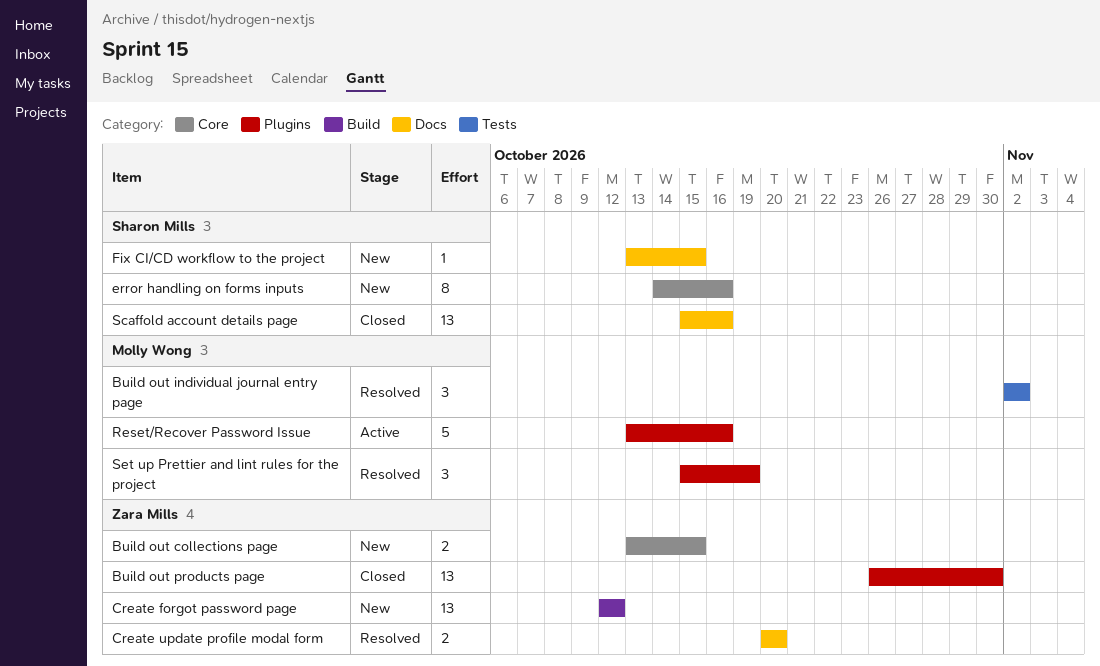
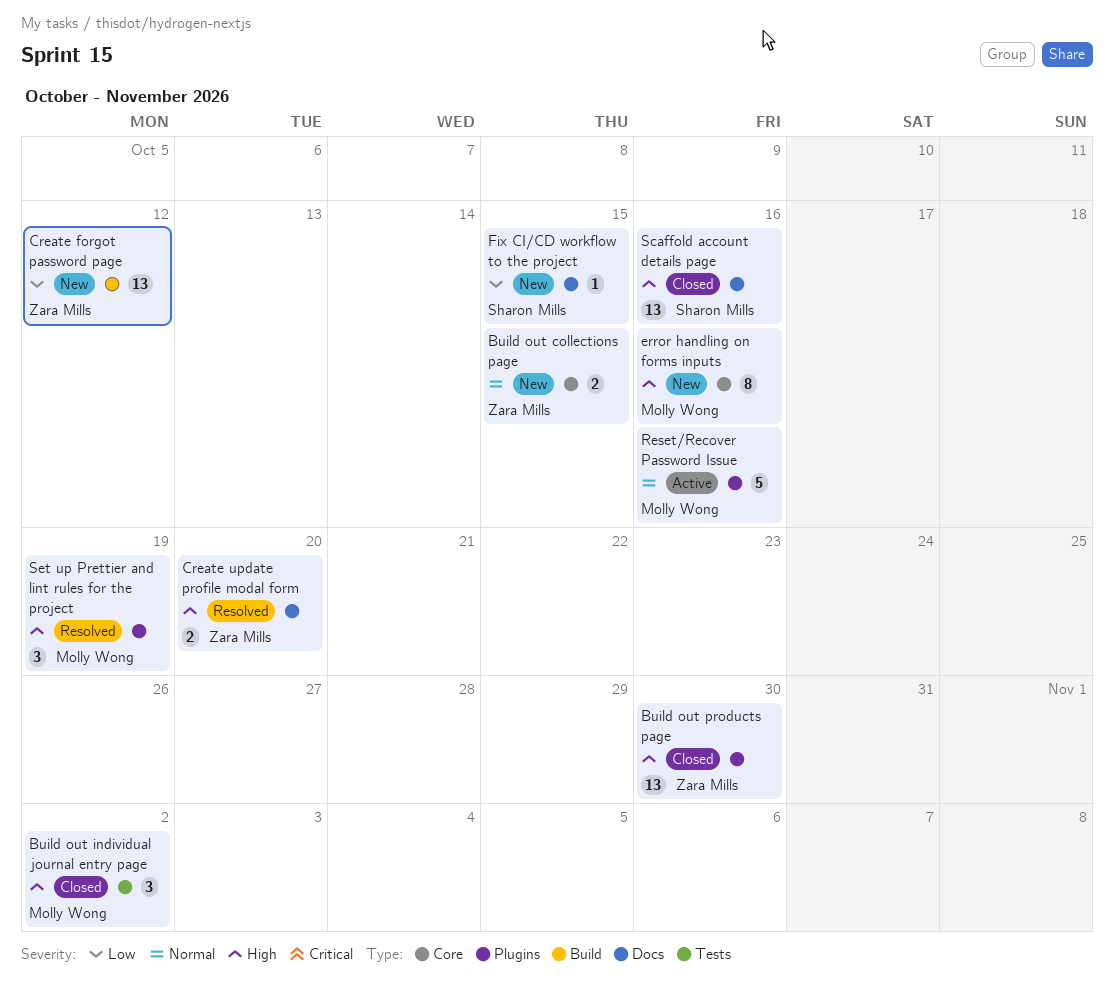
Build out individual journal entry page, status: Resolved -> Closed
error handling on forms inputs, owner: Sharon Mills -> Molly Wong

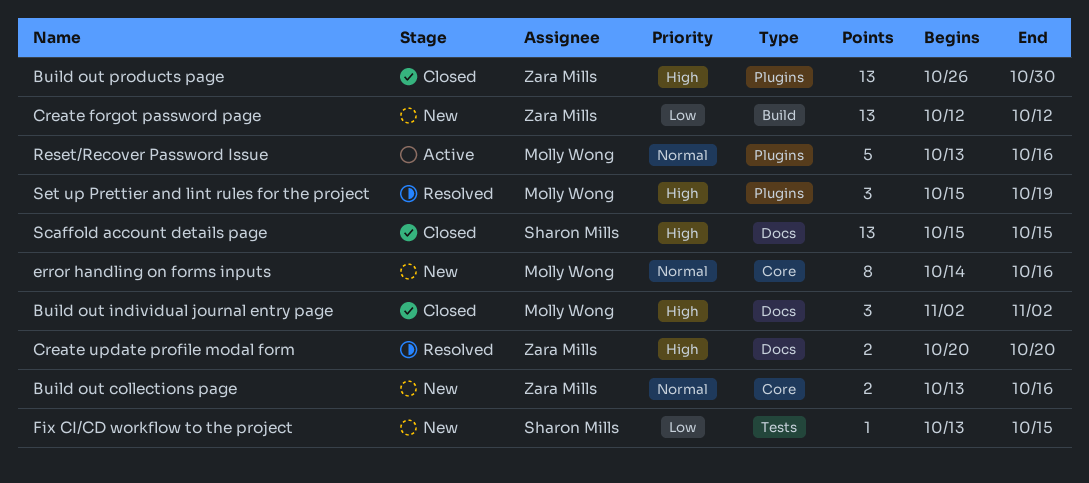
Build out collections page, due: Oct 15 -> Oct 16
Build out individual journal entry page, label: Tests -> Docs
error handling on forms inputs, priority: High -> Normal
Fix CI/CD workflow to the project, label: Docs -> Tests
Scaffold account details page, due: Oct 16 -> Oct 15

